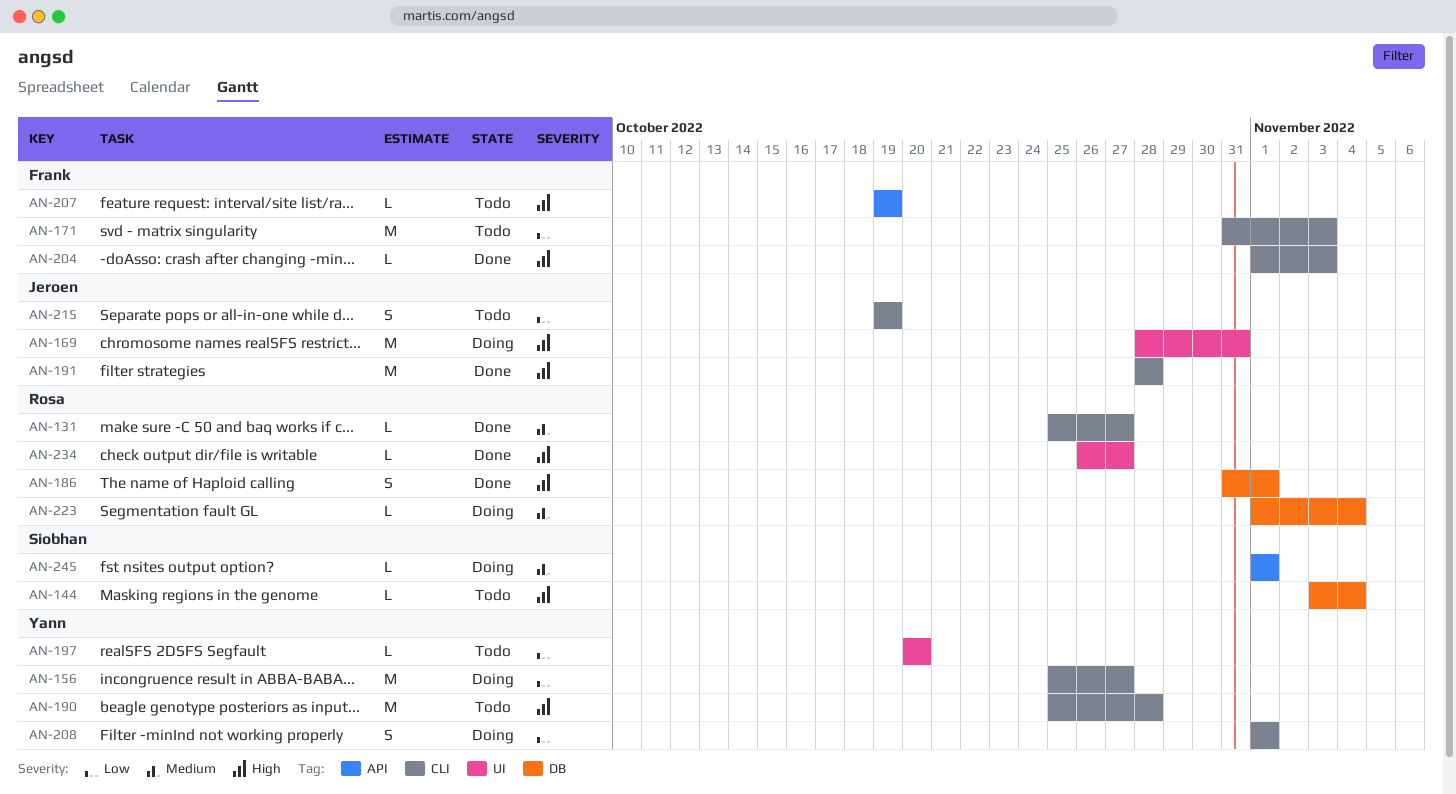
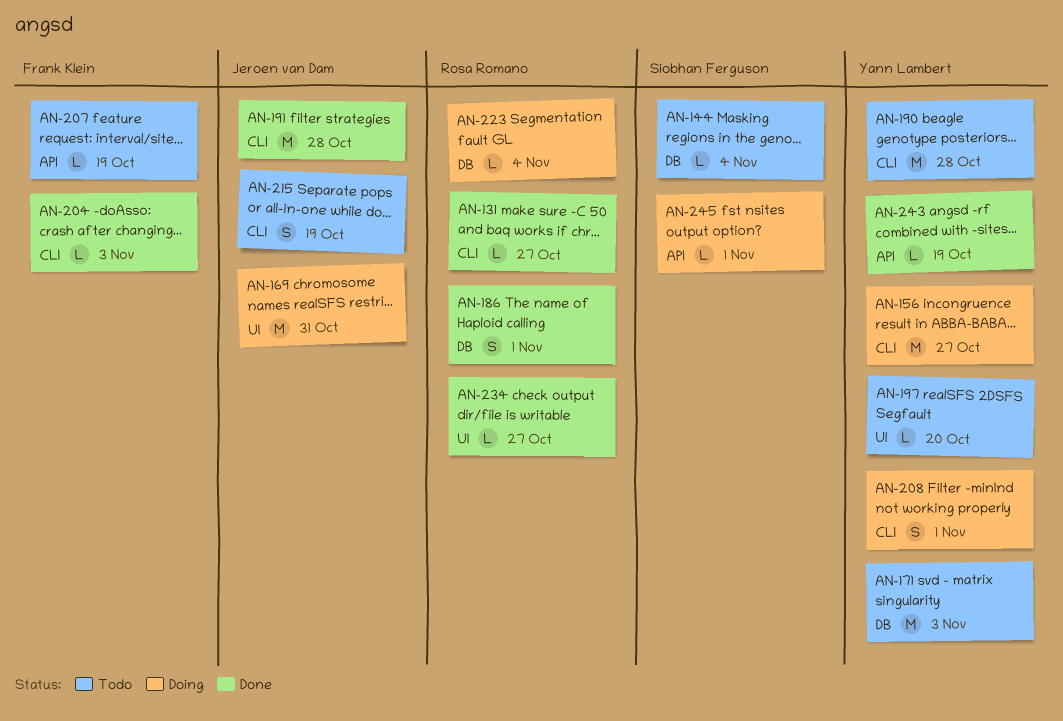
AN-171, owner: Frank Klein -> Yann Lambert
AN-171, label: CLI -> DB
AN-243: none -> present

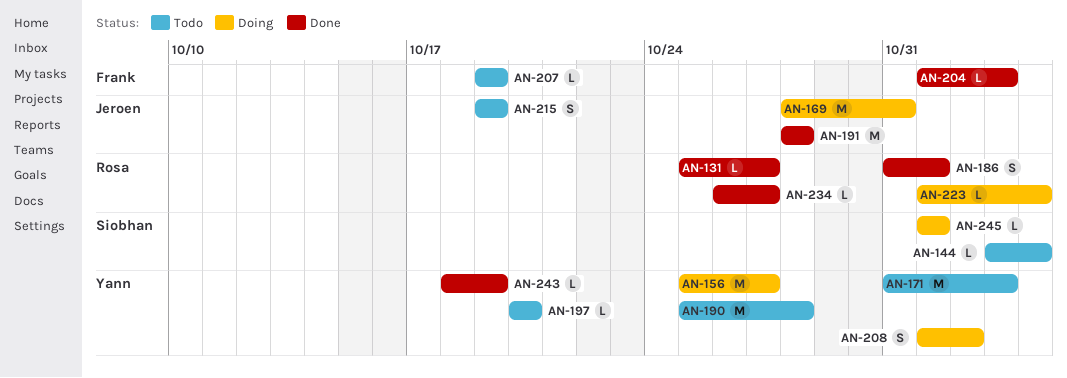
AN-208, due: Nov 1 -> Nov 2

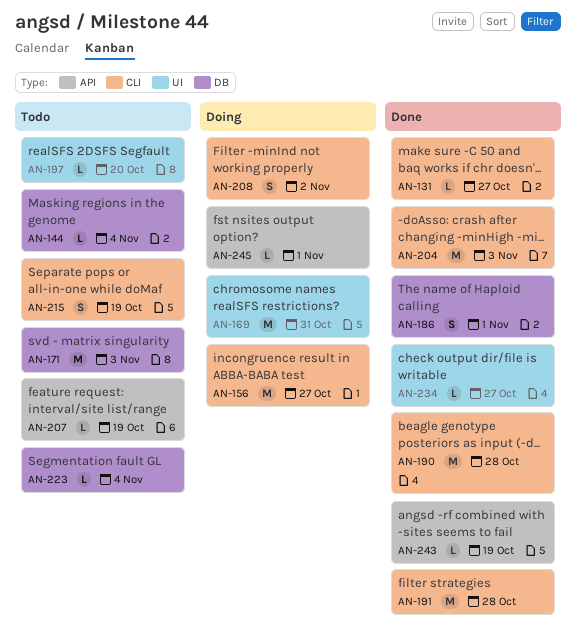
AN-190, status: Todo -> Done
AN-204, estimate: L -> M
AN-223, status: Doing -> Todo

